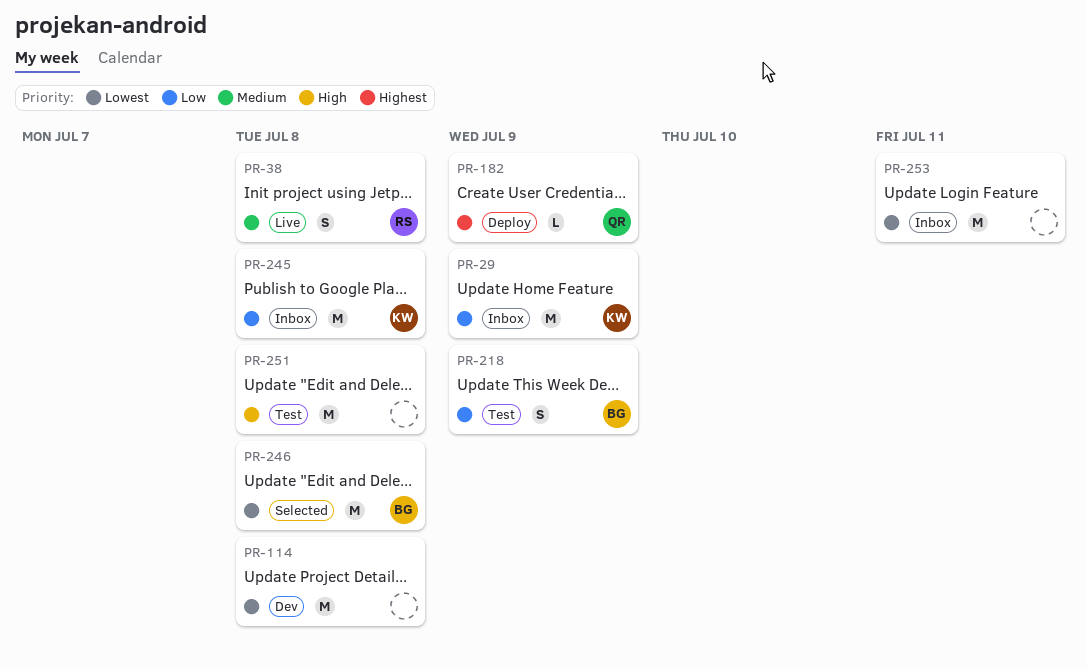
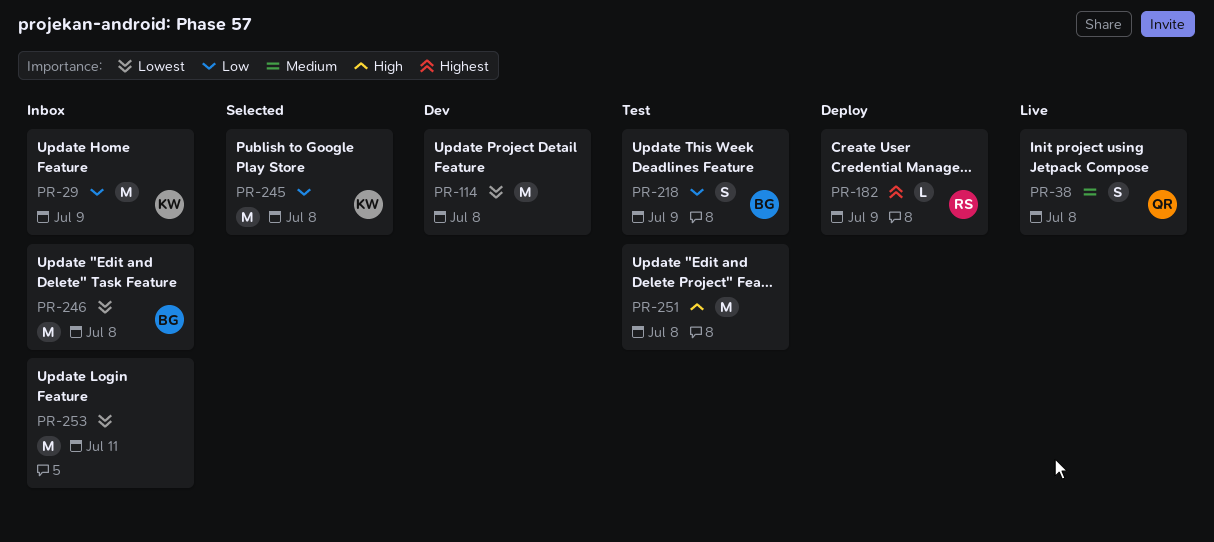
PR-38, owner: RS -> QR
PR-182, owner: QR -> RS
PR-245, status: Inbox -> Selected
PR-246, status: Selected -> Inbox

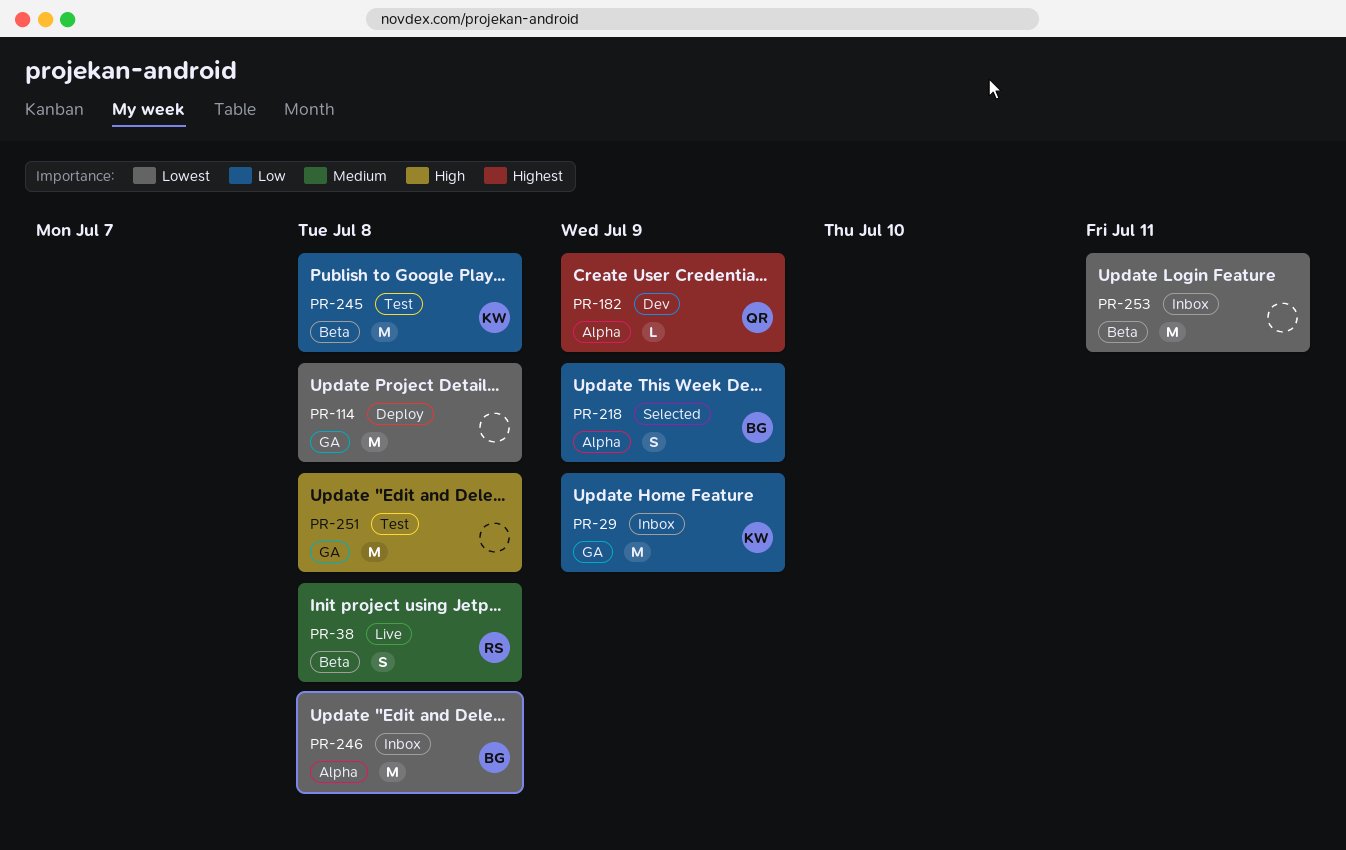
PR-38, owner: QR -> RS
PR-114, status: Dev -> Deploy
PR-182, status: Deploy -> Dev
PR-182, owner: RS -> QR
PR-218, status: Test -> Selected
PR-245, status: Selected -> Test

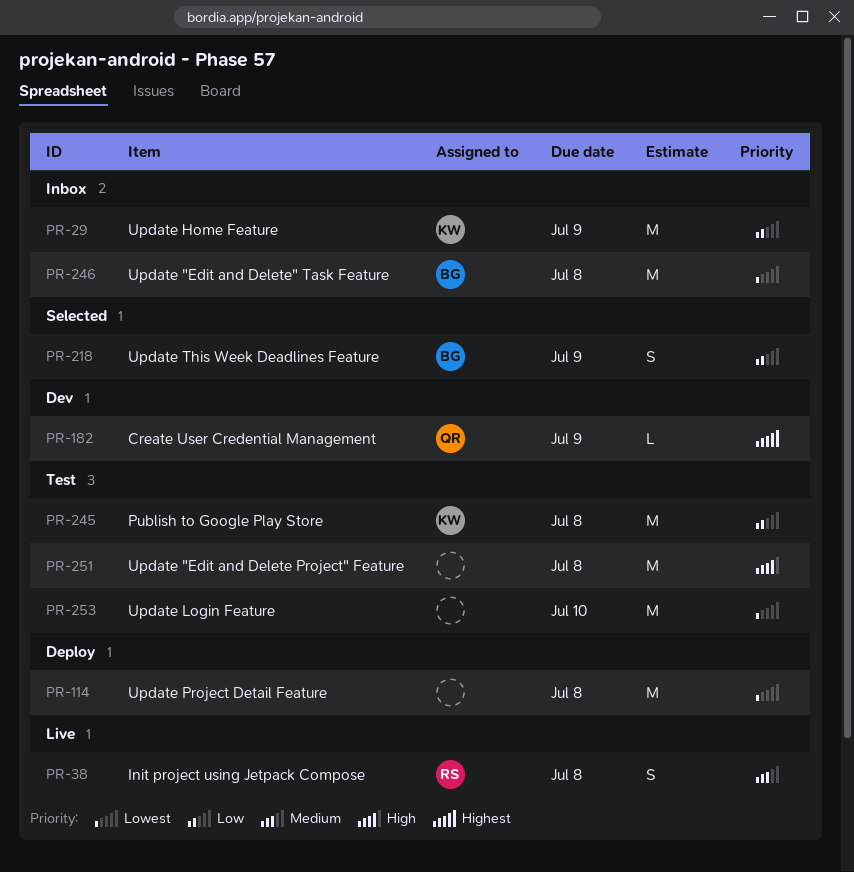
PR-253, status: Inbox -> Test
PR-253, due: Jul 11 -> Jul 10

